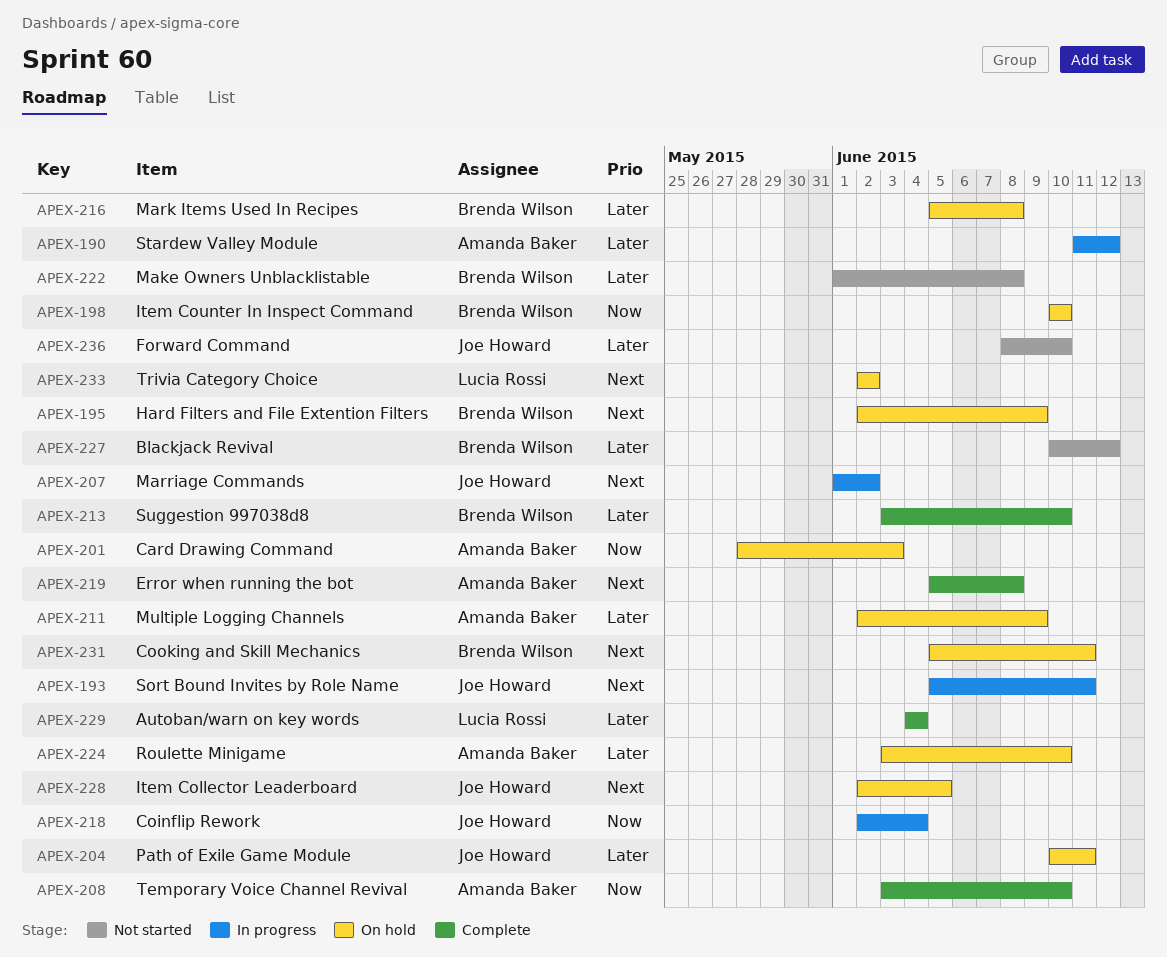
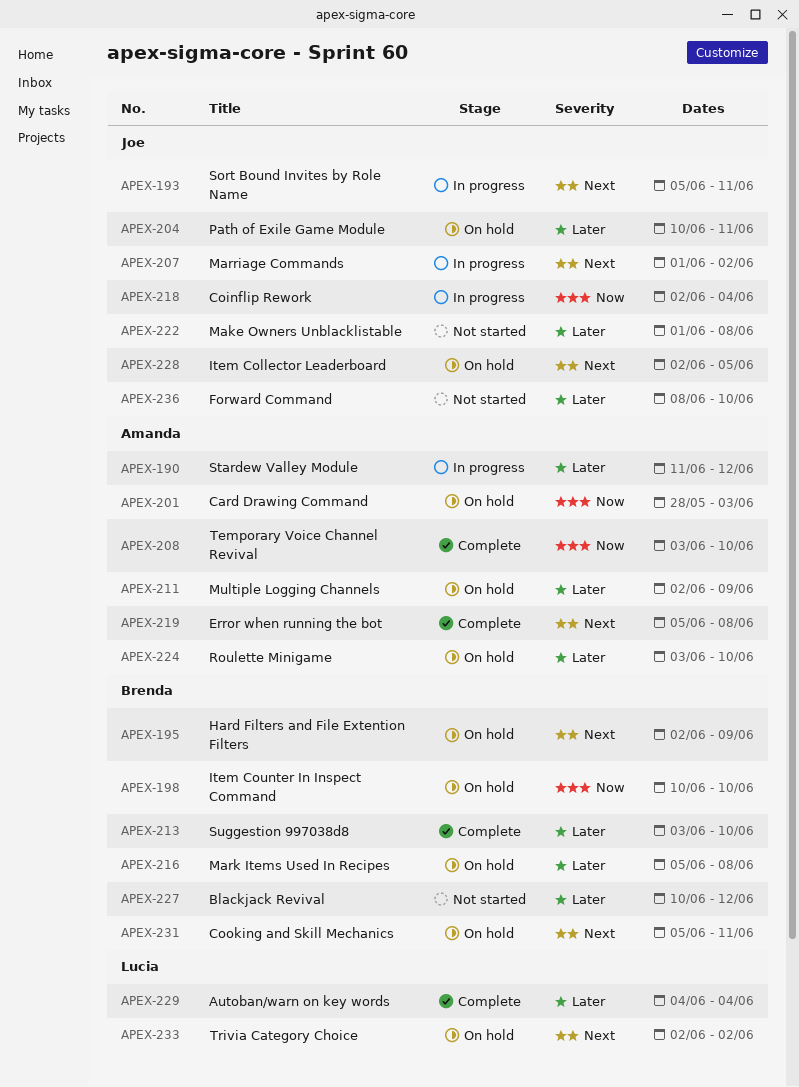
APEX-222, owner: Brenda Wilson -> Joe Howard

